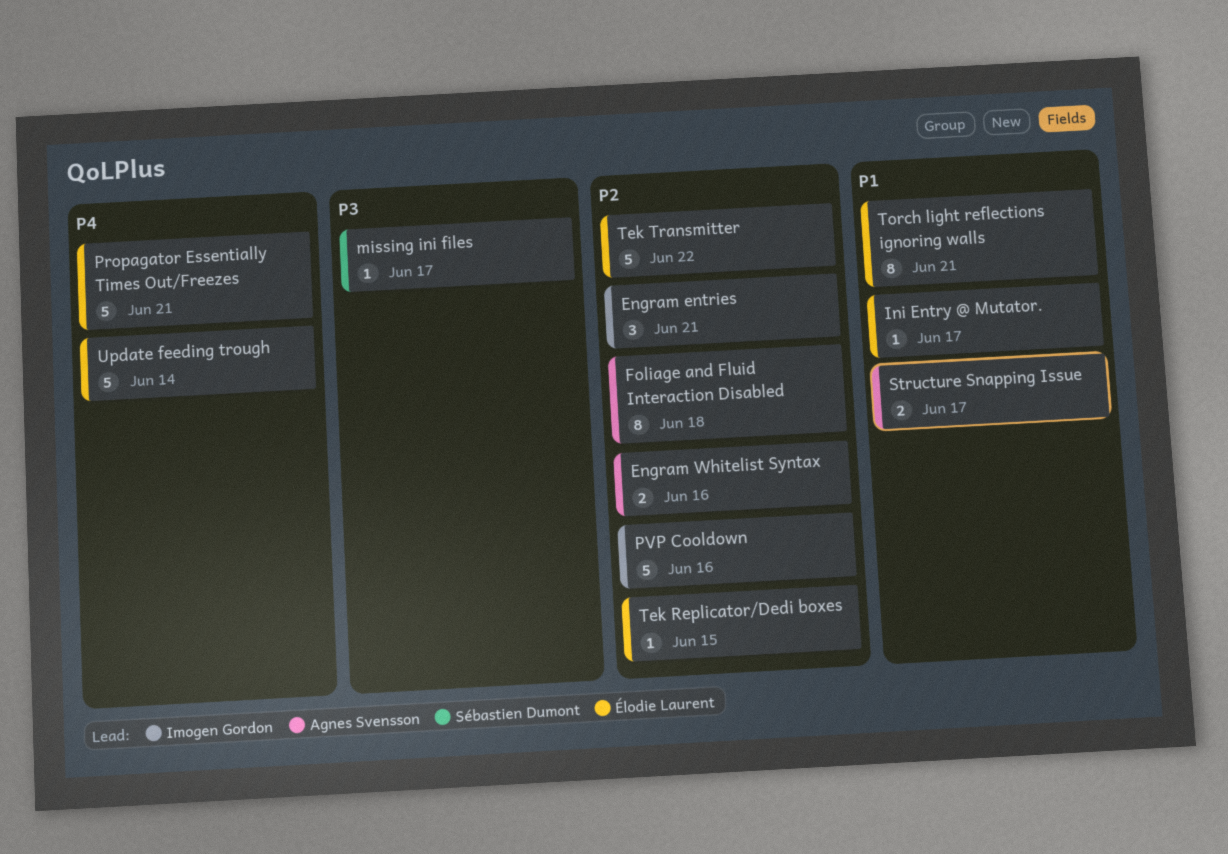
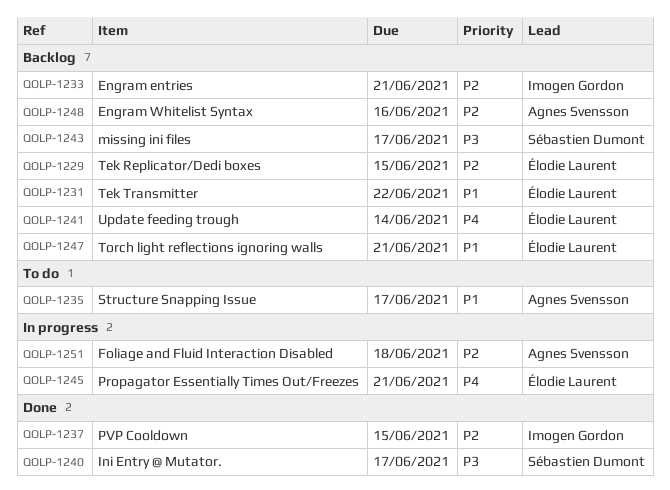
Ini Entry @ Mutator., owner: Élodie Laurent -> Sébastien Dumont
Ini Entry @ Mutator., priority: P1 -> P3
PVP Cooldown, due: Jun 16 -> Jun 15
Tek Transmitter, priority: P2 -> P1

